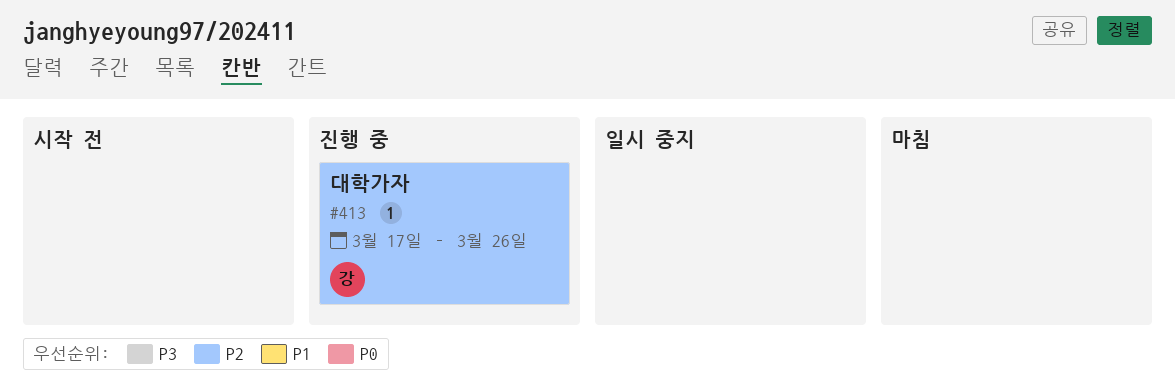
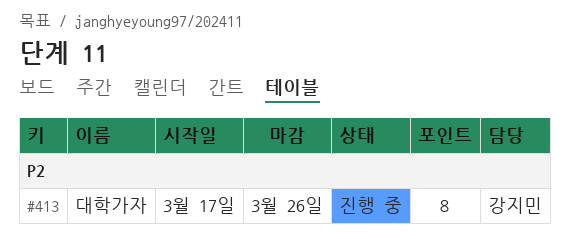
#413, estimate: 1 -> 8

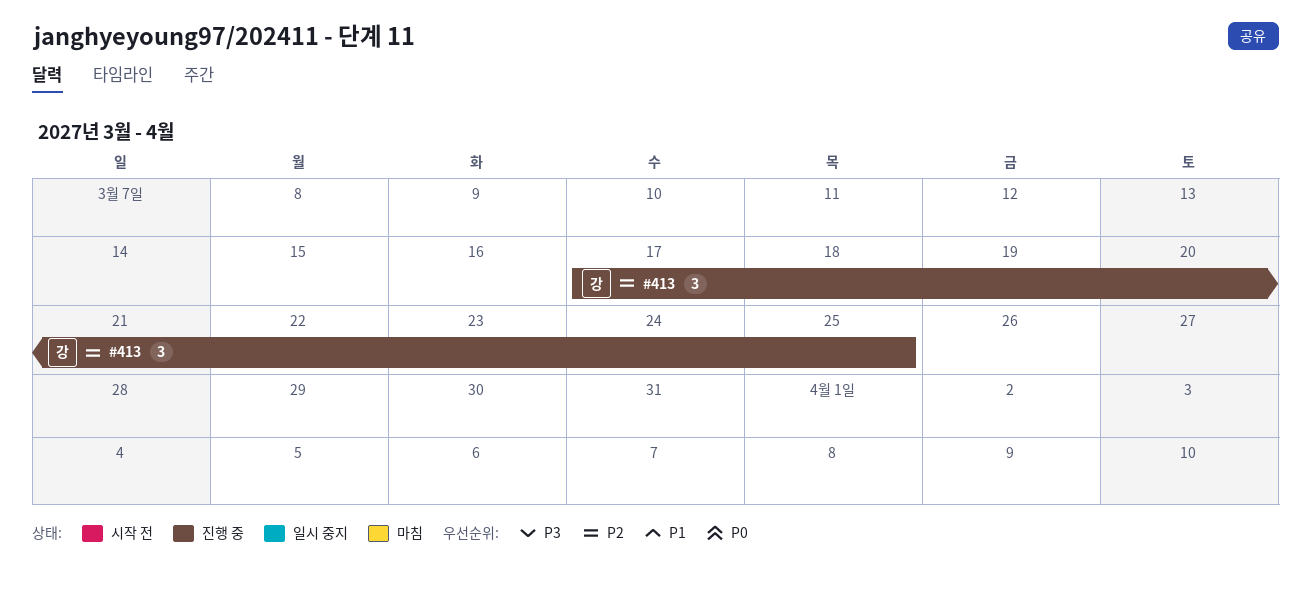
#413, estimate: 8 -> 3
#413, due: Mar 26 -> Mar 25

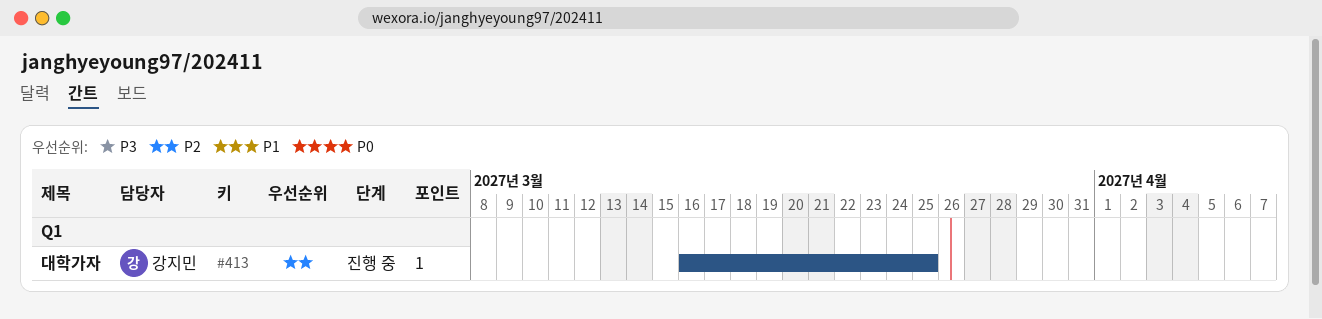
#413, estimate: 3 -> 1
#413, start: Mar 17 -> Mar 16

